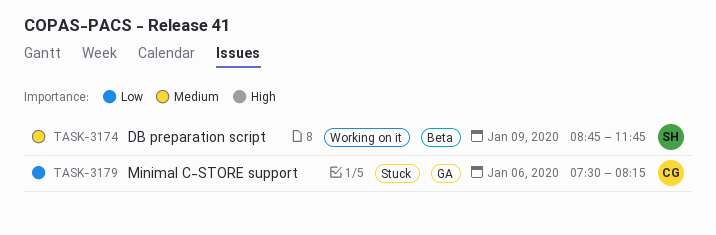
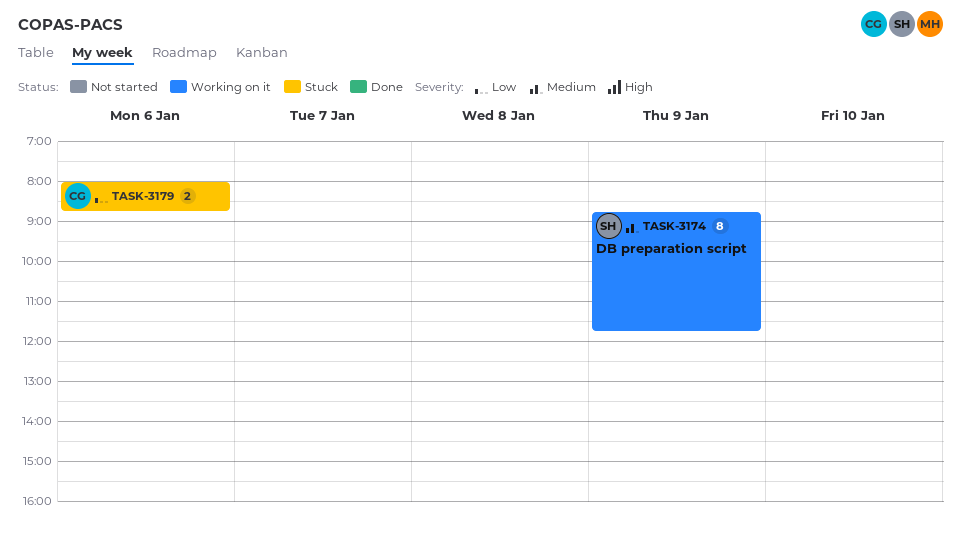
TASK-3179, begins: 07:30 -> 08:00
TASK-3179, ends: 08:15 -> 08:45

